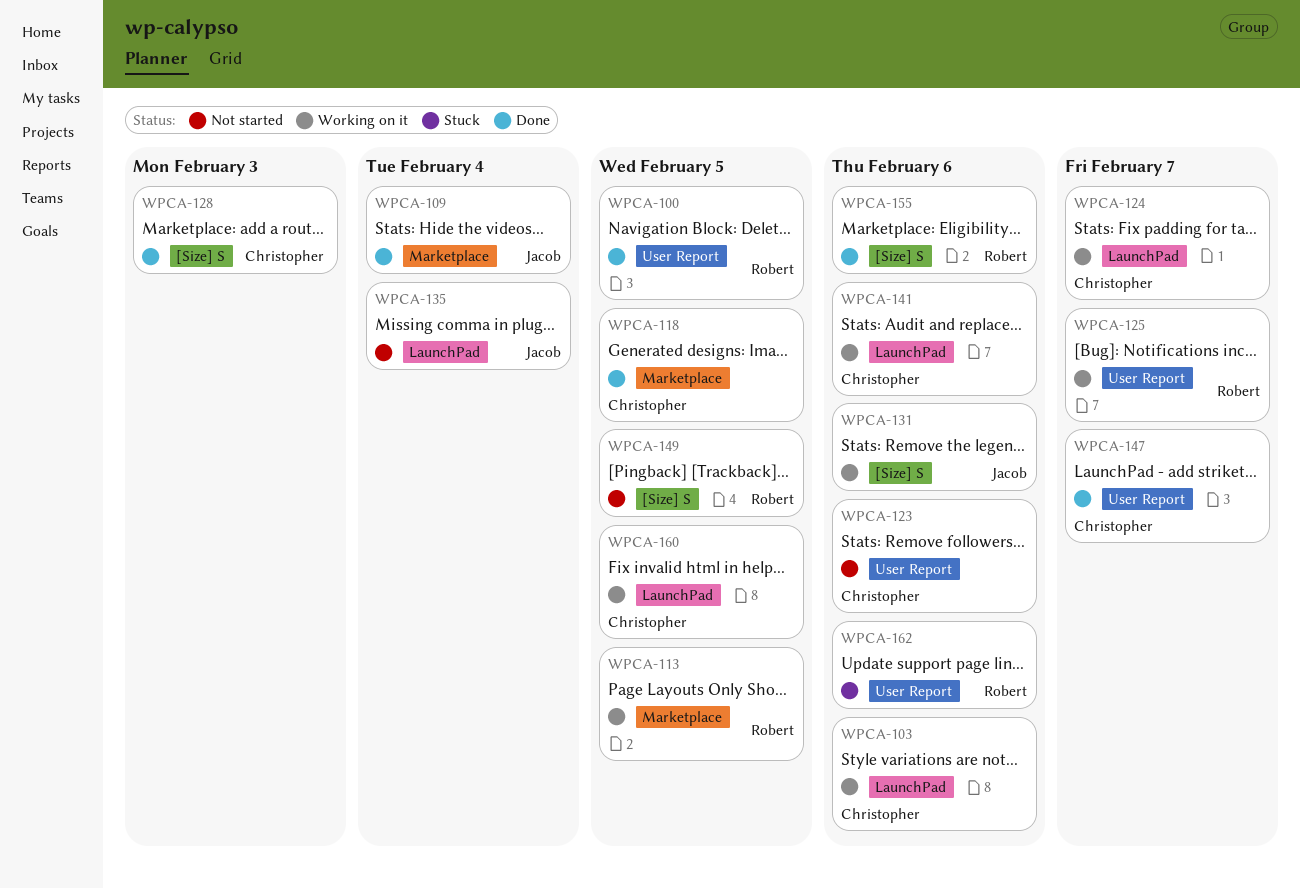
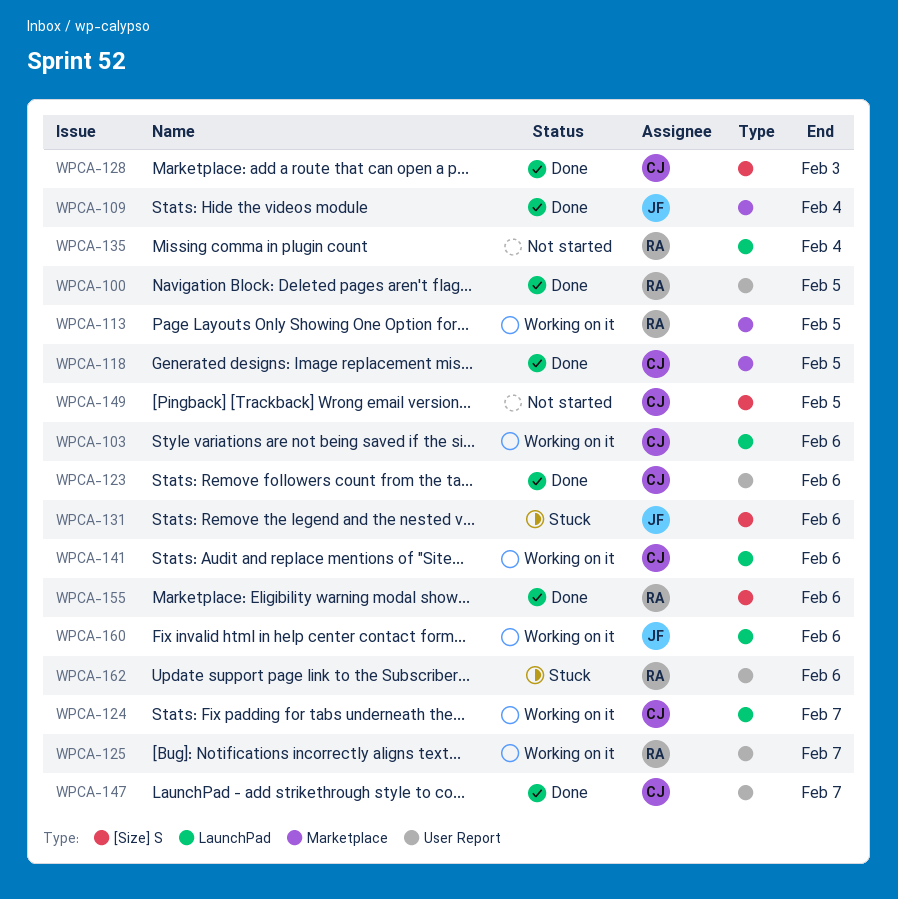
WPCA-123, status: Not started -> Done
WPCA-131, status: Working on it -> Stuck
WPCA-135, owner: Jacob -> Robert
WPCA-149, owner: Robert -> Christopher
WPCA-160, owner: Christopher -> Jacob
WPCA-160, due: Feb 5 -> Feb 6

